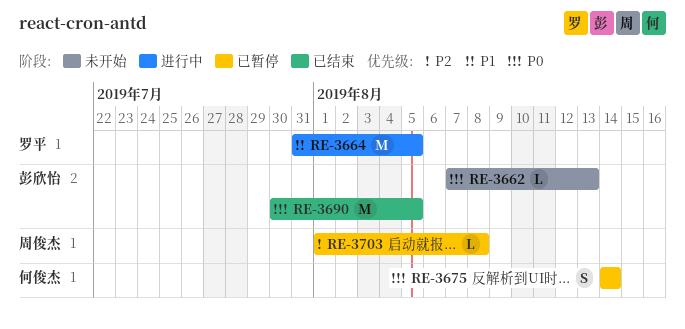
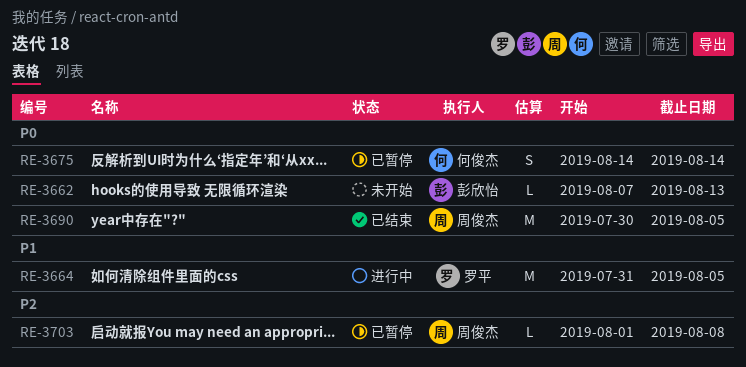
RE-3690, owner: 彭欣怡 -> 周俊杰

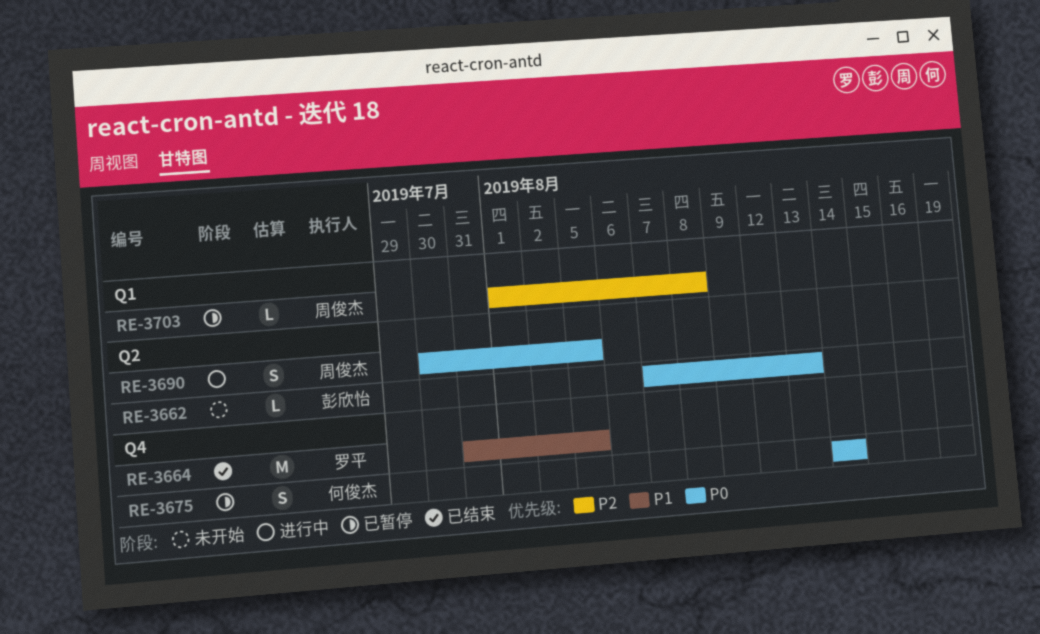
RE-3664, status: 进行中 -> 已结束
RE-3690, status: 已结束 -> 进行中
RE-3690, estimate: M -> S

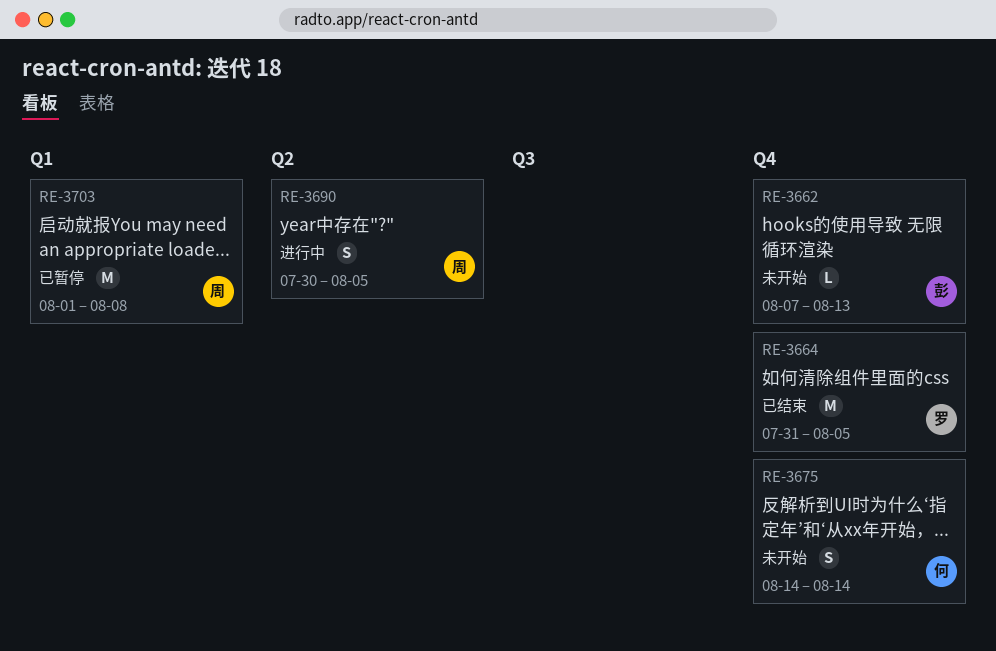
RE-3662, label: Q2 -> Q4
RE-3675, status: 已暂停 -> 未开始
RE-3703, estimate: L -> M

